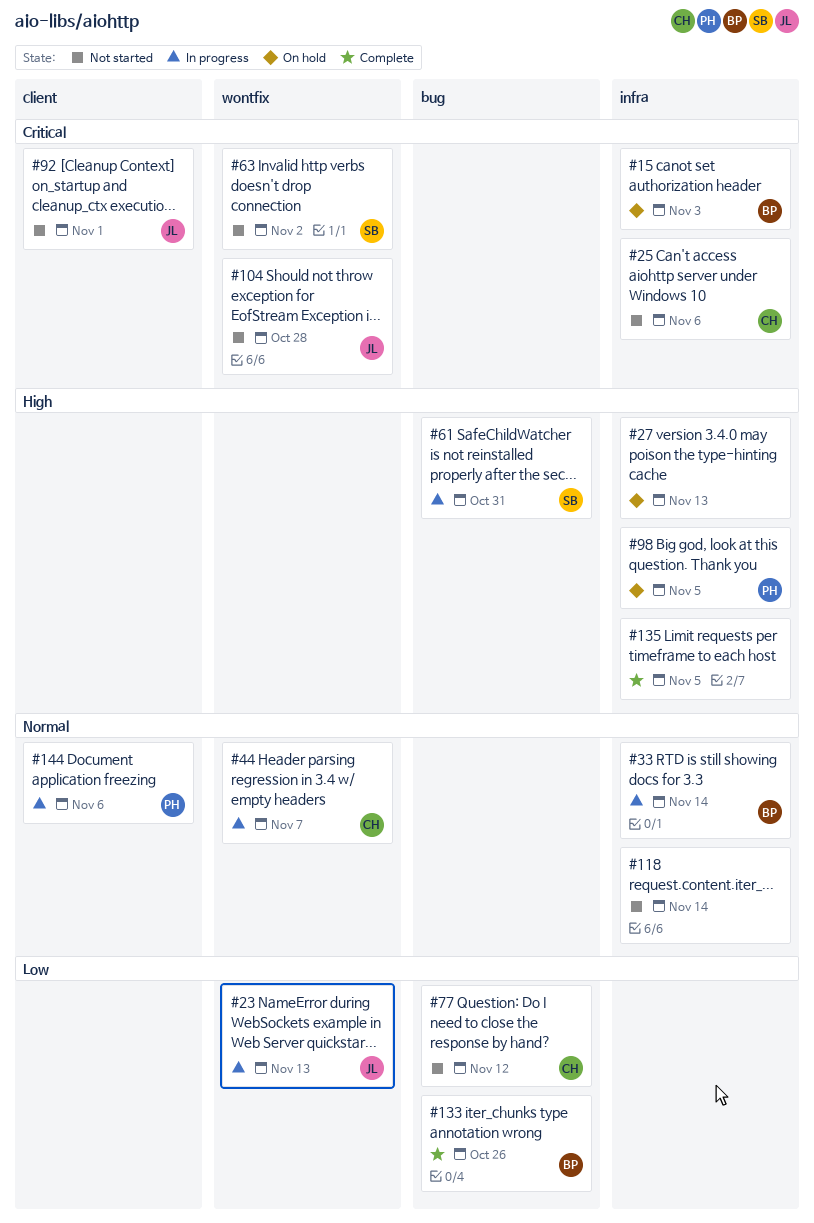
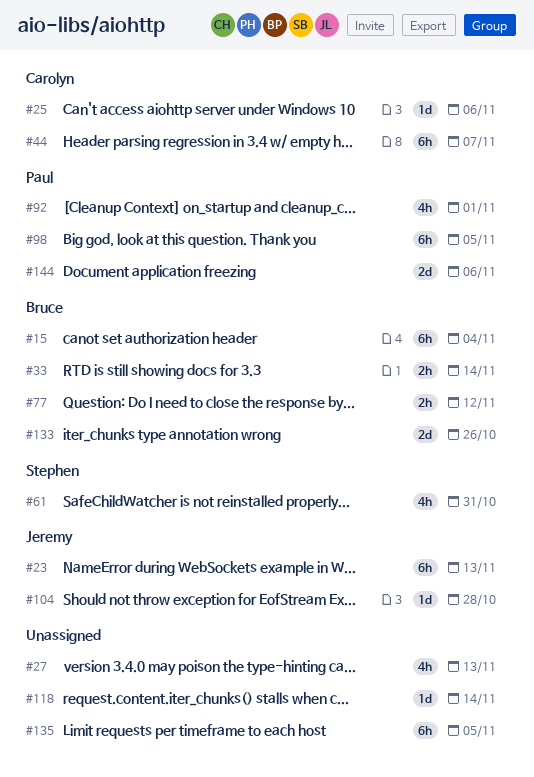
#15, due: Nov 3 -> Nov 4
#63: present -> none
#77, owner: Carolyn -> Bruce
#92, owner: Jeremy -> Paul

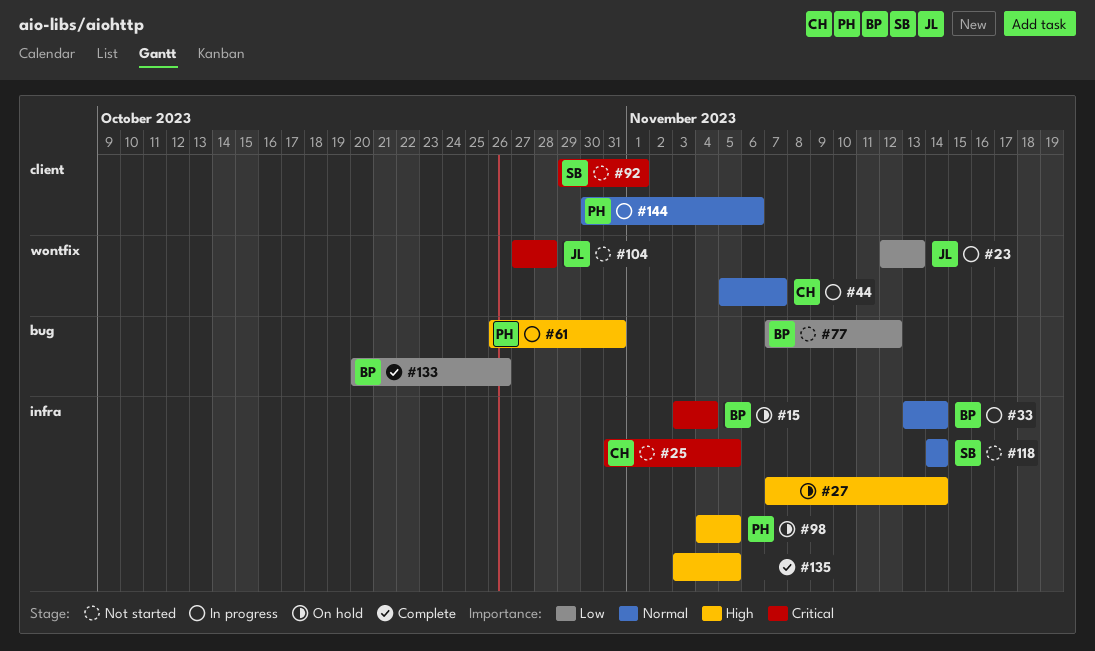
#25, due: Nov 6 -> Nov 5
#27, due: Nov 13 -> Nov 14
#61, owner: Stephen -> Paul
#92, owner: Paul -> Stephen
#118, owner: none -> Stephen

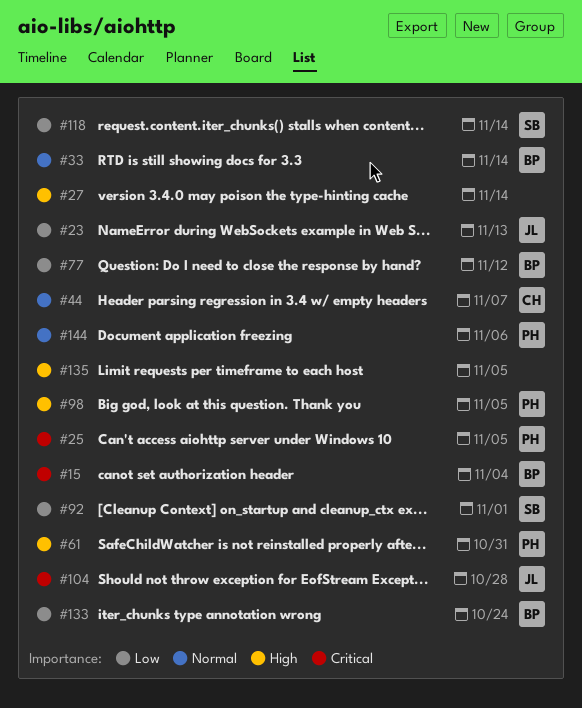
#25, owner: CH -> PH
#92, priority: Critical -> Low
#118, priority: Normal -> Low
#133, due: Oct 26 -> Oct 24

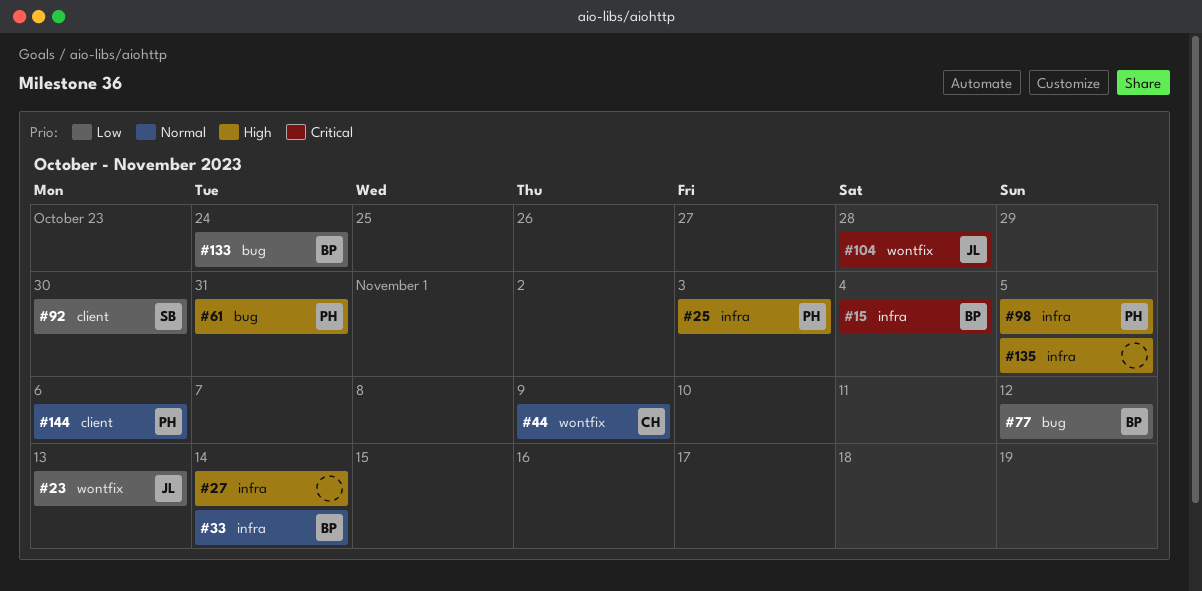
#25, priority: Critical -> High
#25, due: Nov 5 -> Nov 3
#44, due: Nov 7 -> Nov 9
#92, due: Nov 1 -> Oct 30
#118: present -> none

